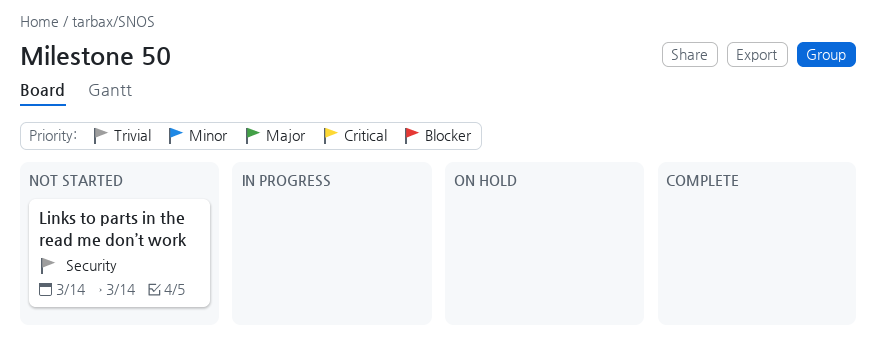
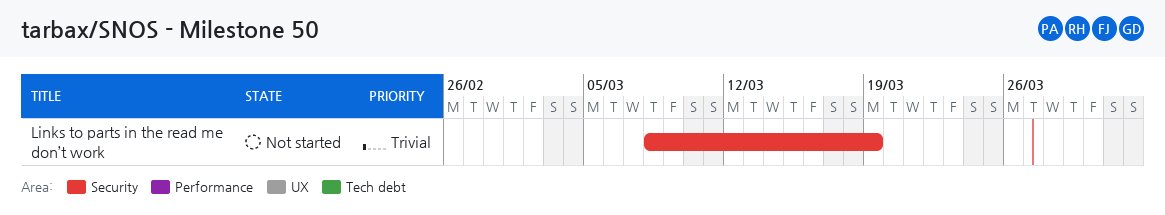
Links to parts in the read me don’t work, start: Mar 14 -> Mar 8
Links to parts in the read me don’t work, due: Mar 14 -> Mar 19

